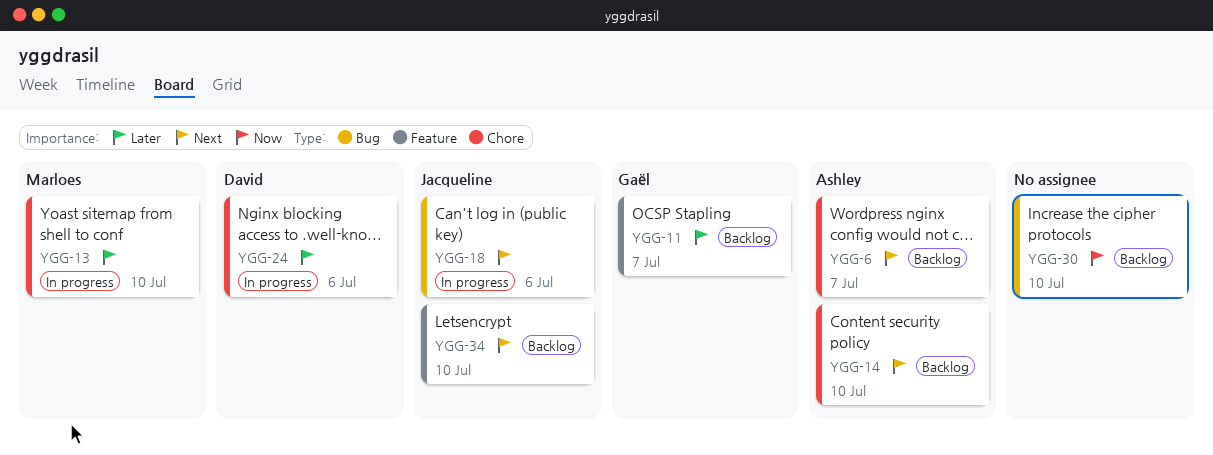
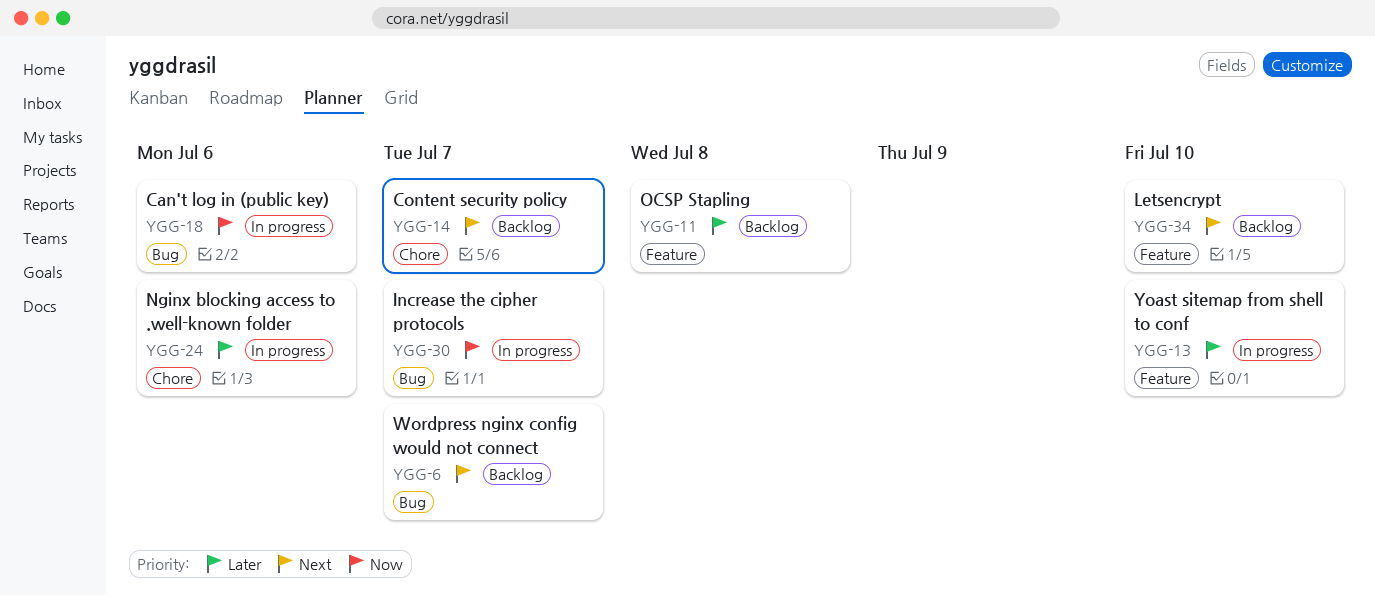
YGG-6, label: Chore -> Bug
YGG-11, due: Jul 7 -> Jul 8
YGG-13, label: Chore -> Feature
YGG-14, due: Jul 10 -> Jul 7
YGG-18, priority: Next -> Now
YGG-30, status: Backlog -> In progress
YGG-30, due: Jul 10 -> Jul 7

